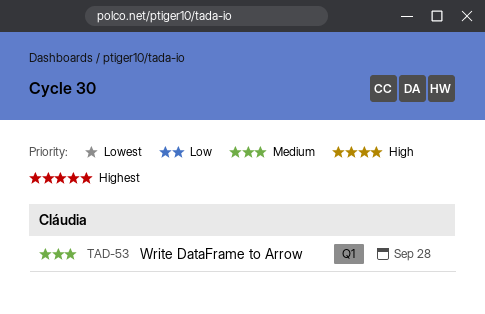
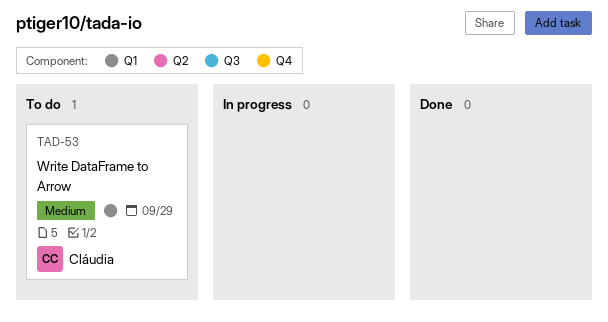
TAD-53, due: Sep 28 -> Sep 29

